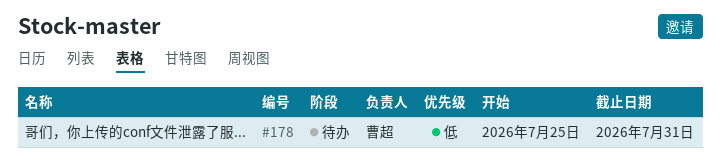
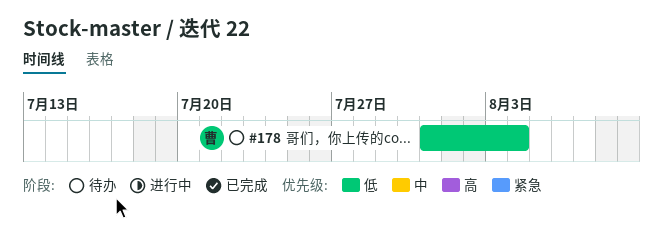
#178, start: Jul 25 -> Jul 31
#178, due: Jul 31 -> Aug 4

